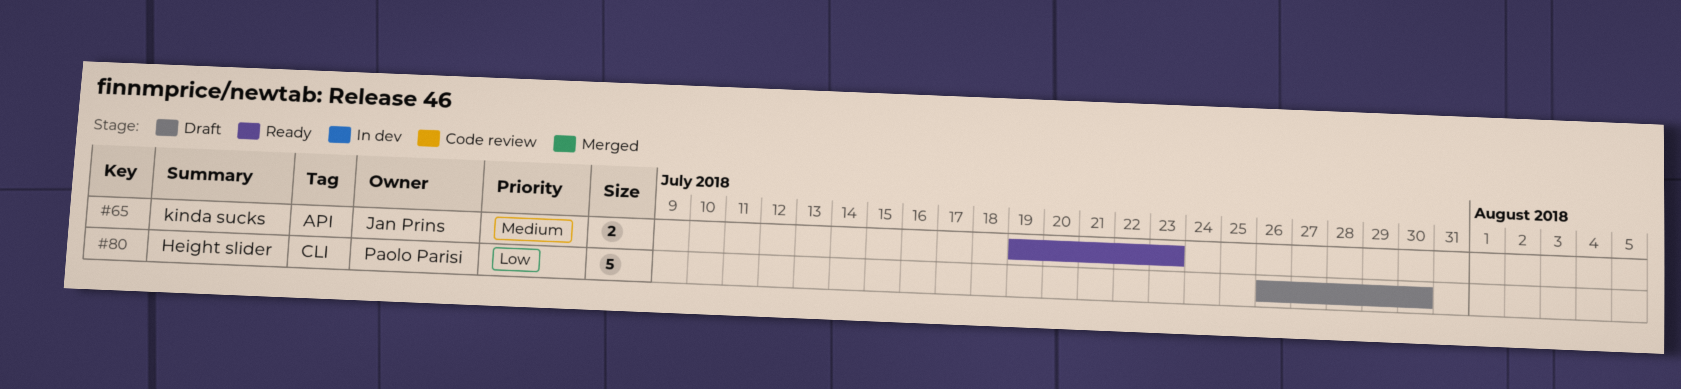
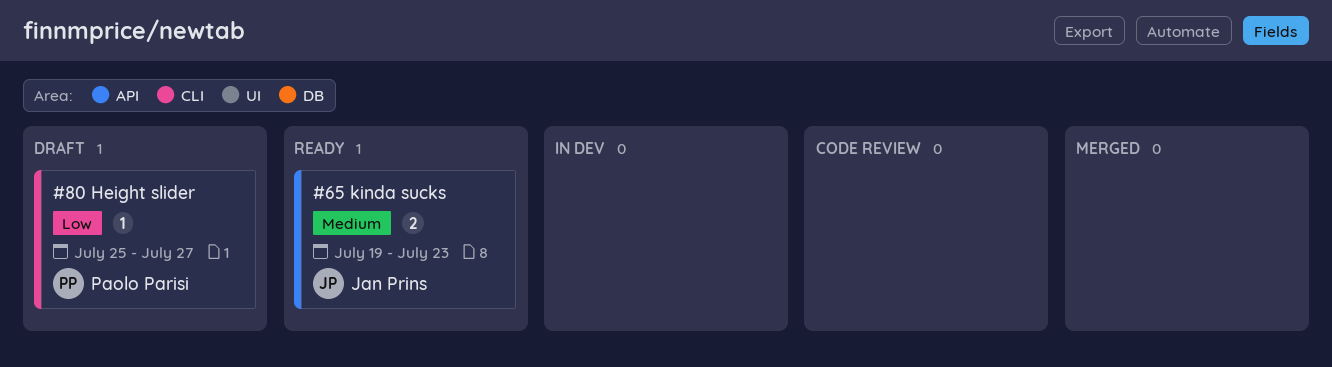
#80, estimate: 5 -> 1
#80, start: Jul 26 -> Jul 25
#80, due: Jul 30 -> Jul 27

